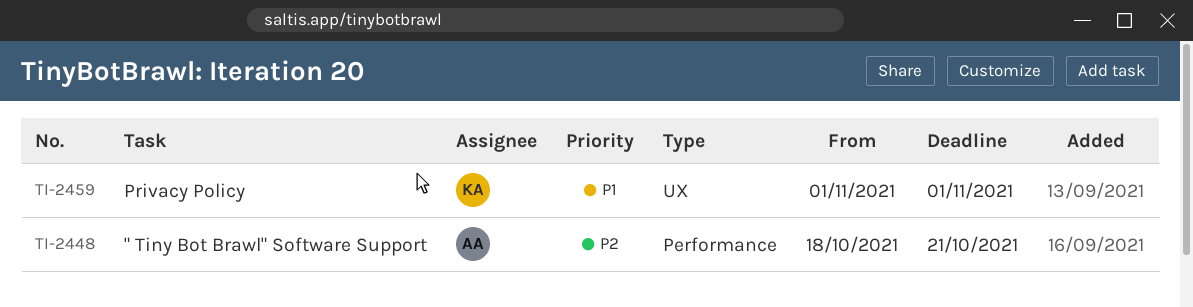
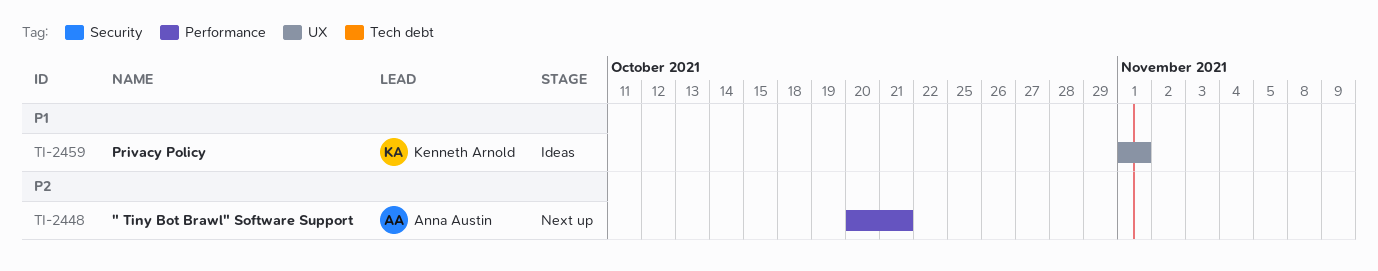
TI-2448, start: Oct 18 -> Oct 20

